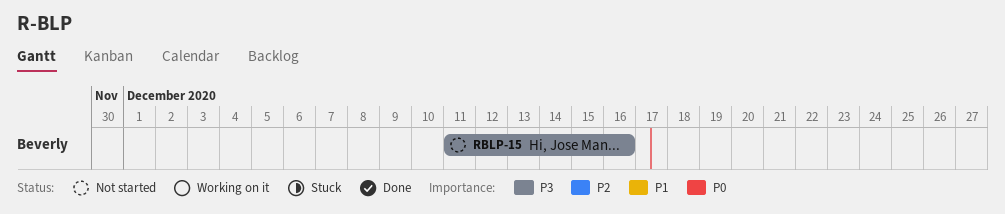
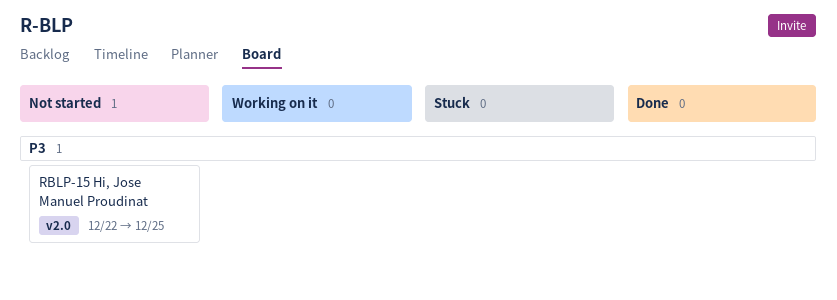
RBLP-15, start: Dec 11 -> Dec 22
RBLP-15, due: Dec 16 -> Dec 25

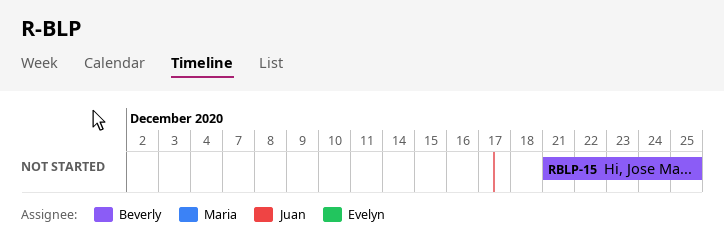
RBLP-15, start: Dec 22 -> Dec 21

